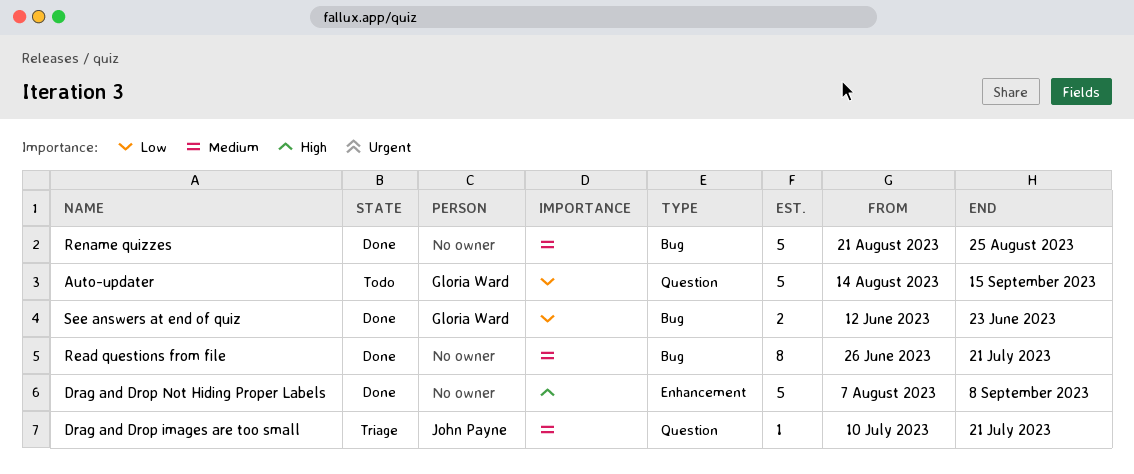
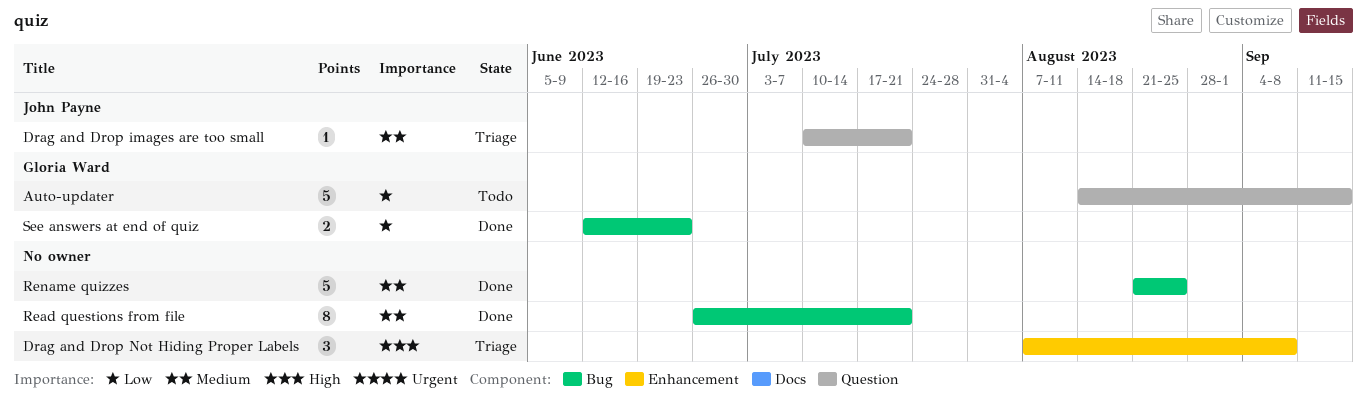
Drag and Drop Not Hiding Proper Labels, status: Done -> Triage
Drag and Drop Not Hiding Proper Labels, estimate: 5 -> 3

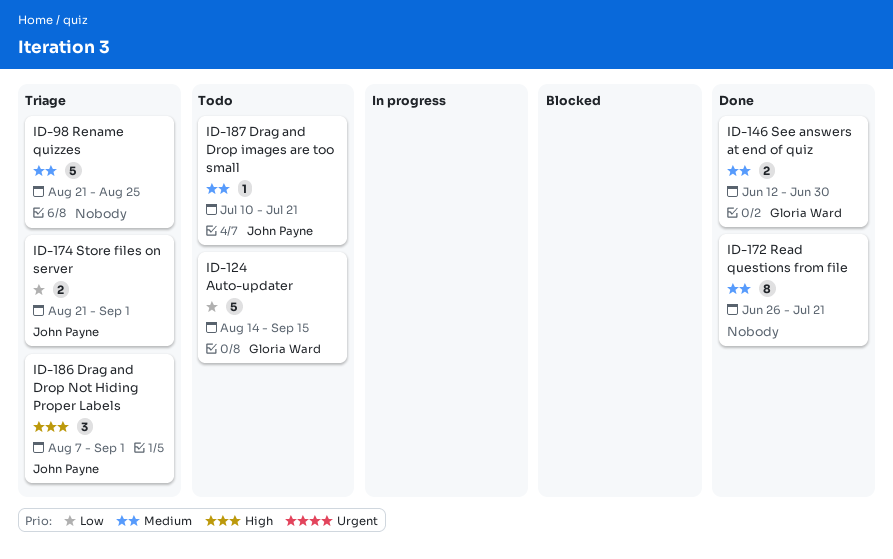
Drag and Drop images are too small, status: Triage -> Todo
Drag and Drop Not Hiding Proper Labels, owner: none -> John Payne
Drag and Drop Not Hiding Proper Labels, due: Sep 8 -> Sep 1
Rename quizzes, status: Done -> Triage
See answers at end of quiz, priority: Low -> Medium
See answers at end of quiz, due: Jun 23 -> Jun 30
Store files on server: none -> present

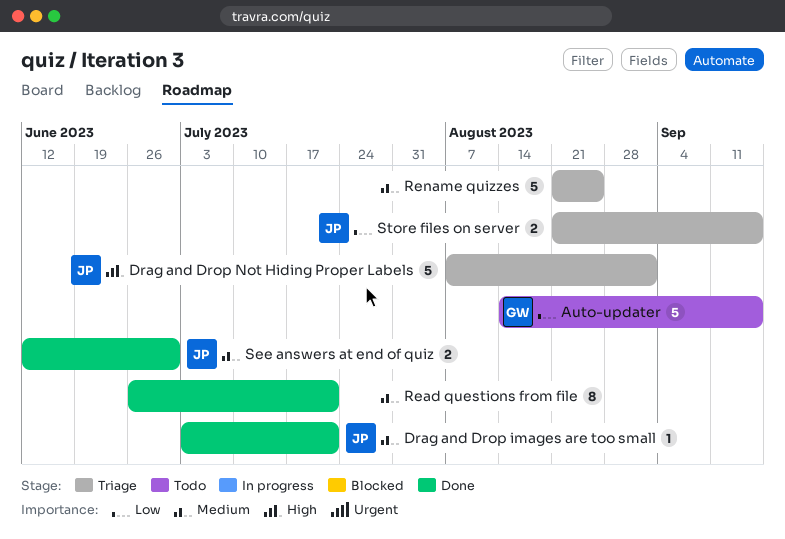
Drag and Drop images are too small, status: Todo -> Done
Drag and Drop images are too small, start: Jul 10 -> Jul 3
Drag and Drop Not Hiding Proper Labels, estimate: 3 -> 5
See answers at end of quiz, owner: Gloria Ward -> John Payne
Store files on server, due: Sep 1 -> Sep 15

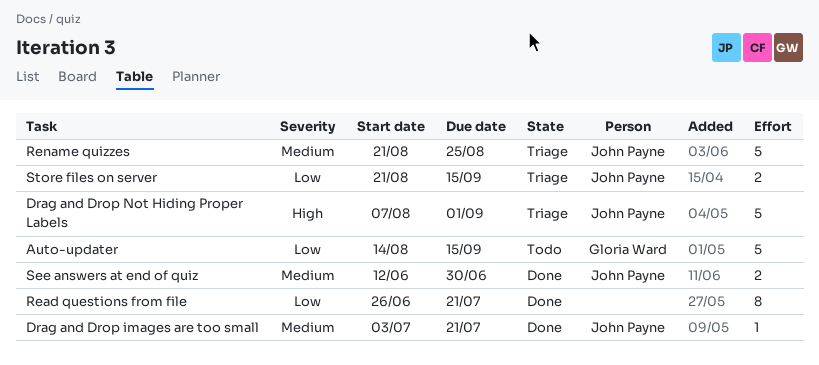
Read questions from file, priority: Medium -> Low
Rename quizzes, owner: none -> John Payne

